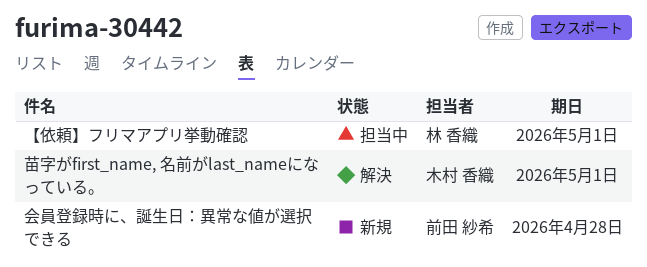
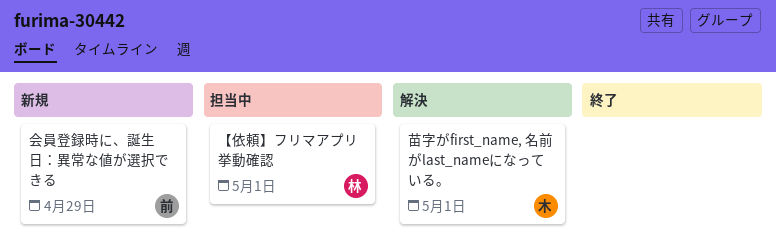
会員登録時に、誕生日：異常な値が選択できる, due: Apr 28 -> Apr 29

